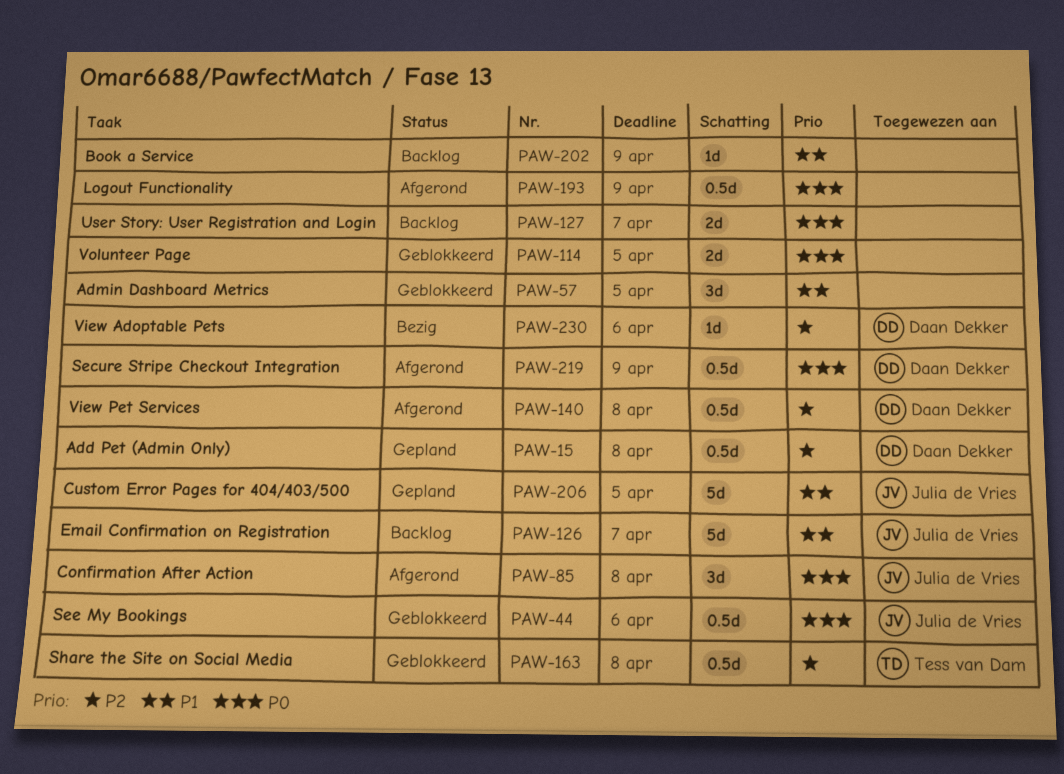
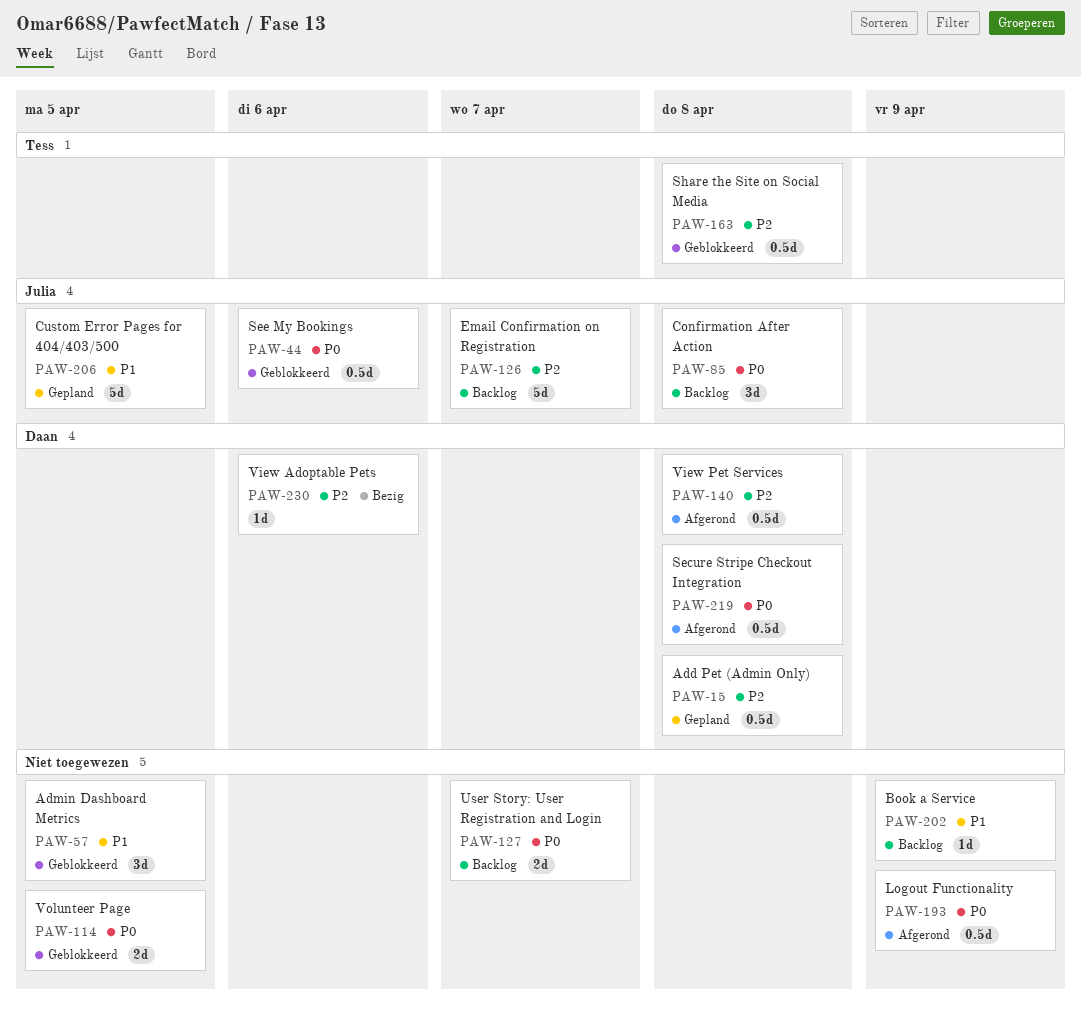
PAW-85, status: Afgerond -> Backlog
PAW-126, priority: P1 -> P2
PAW-219, due: Apr 9 -> Apr 8

